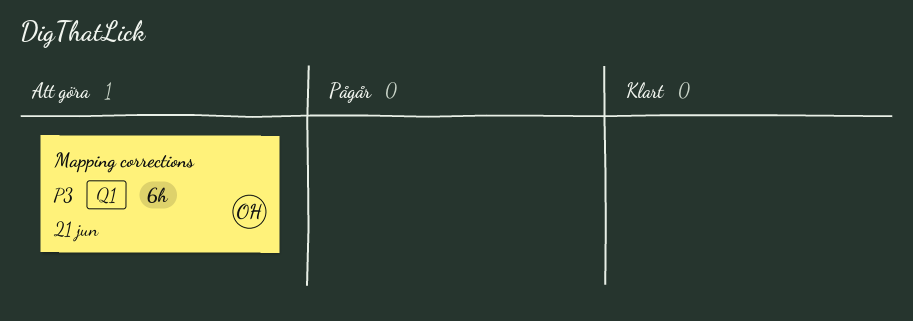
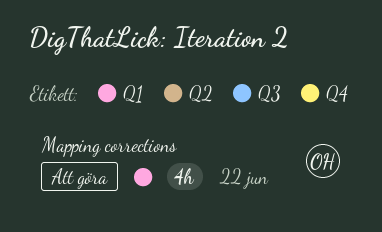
Mapping corrections, estimate: 6h -> 4h
Mapping corrections, due: Jun 21 -> Jun 22

